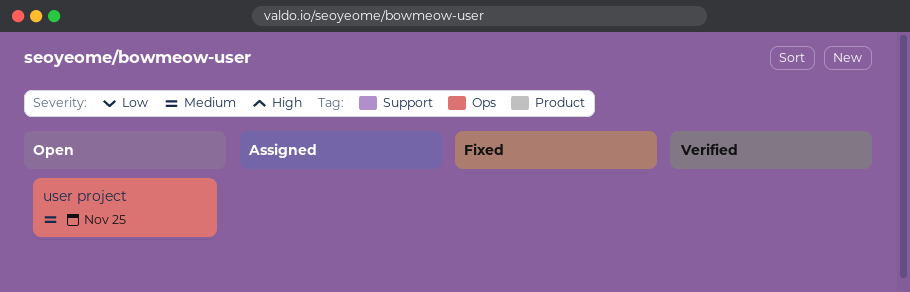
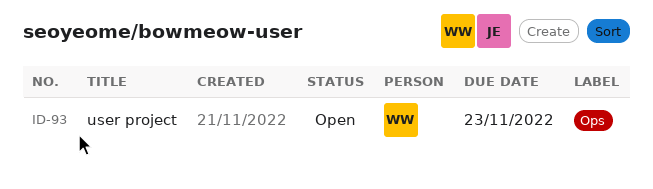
user project, due: Nov 25 -> Nov 23

